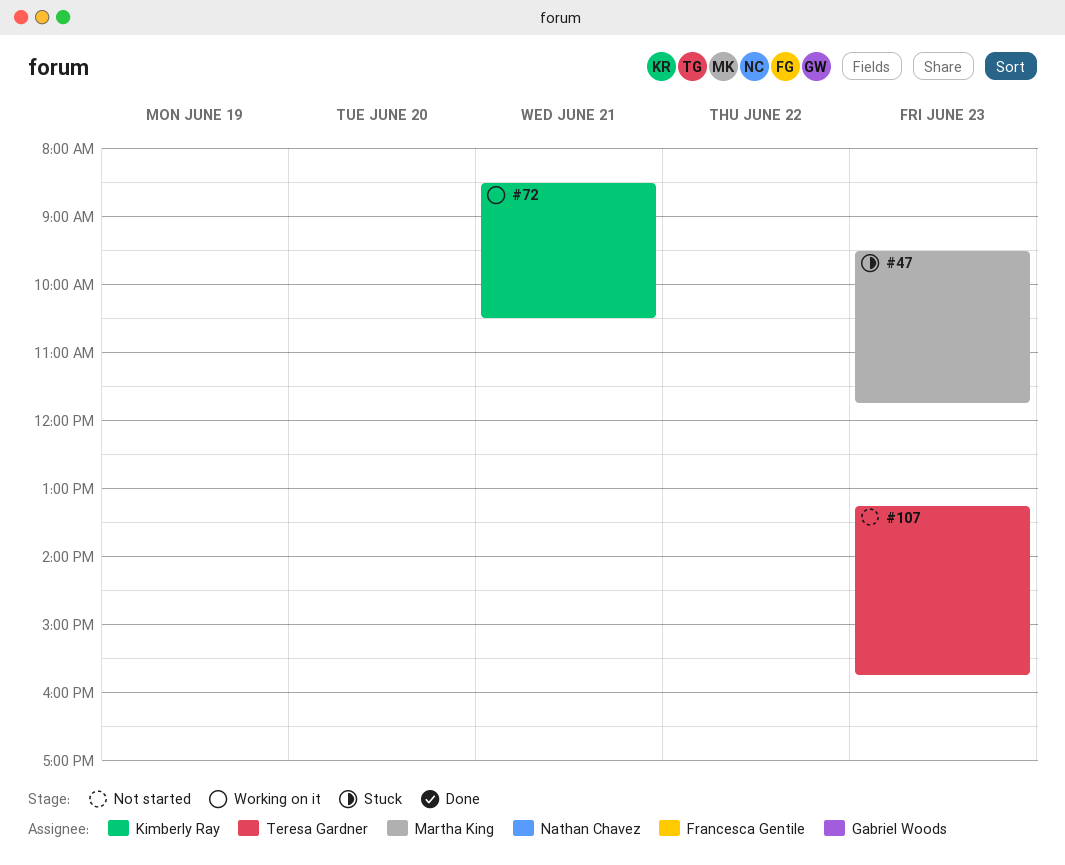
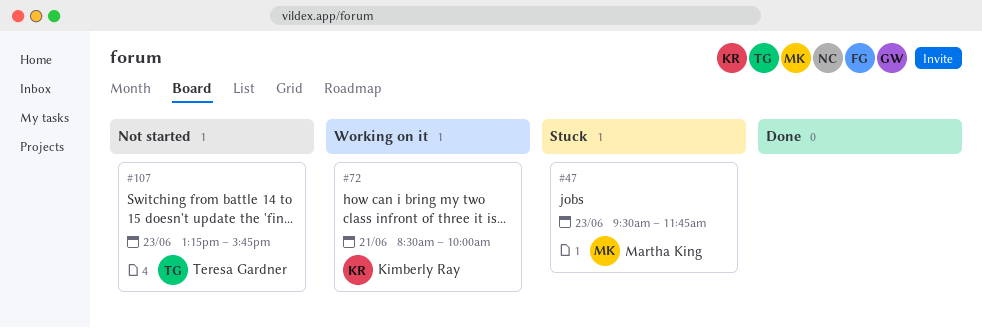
#72, ends: 10:30 -> 10:00

